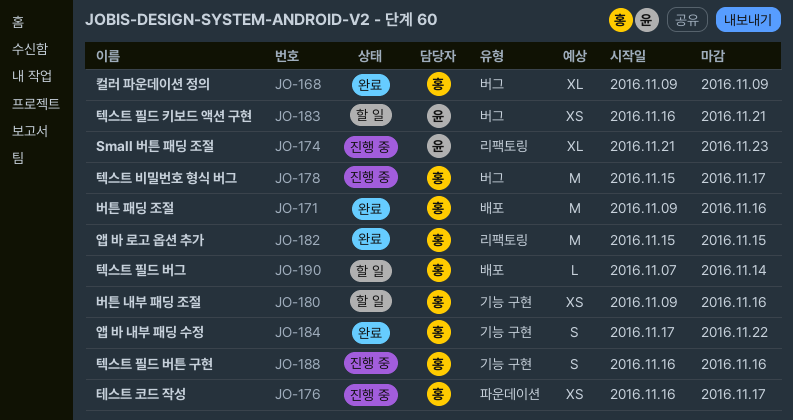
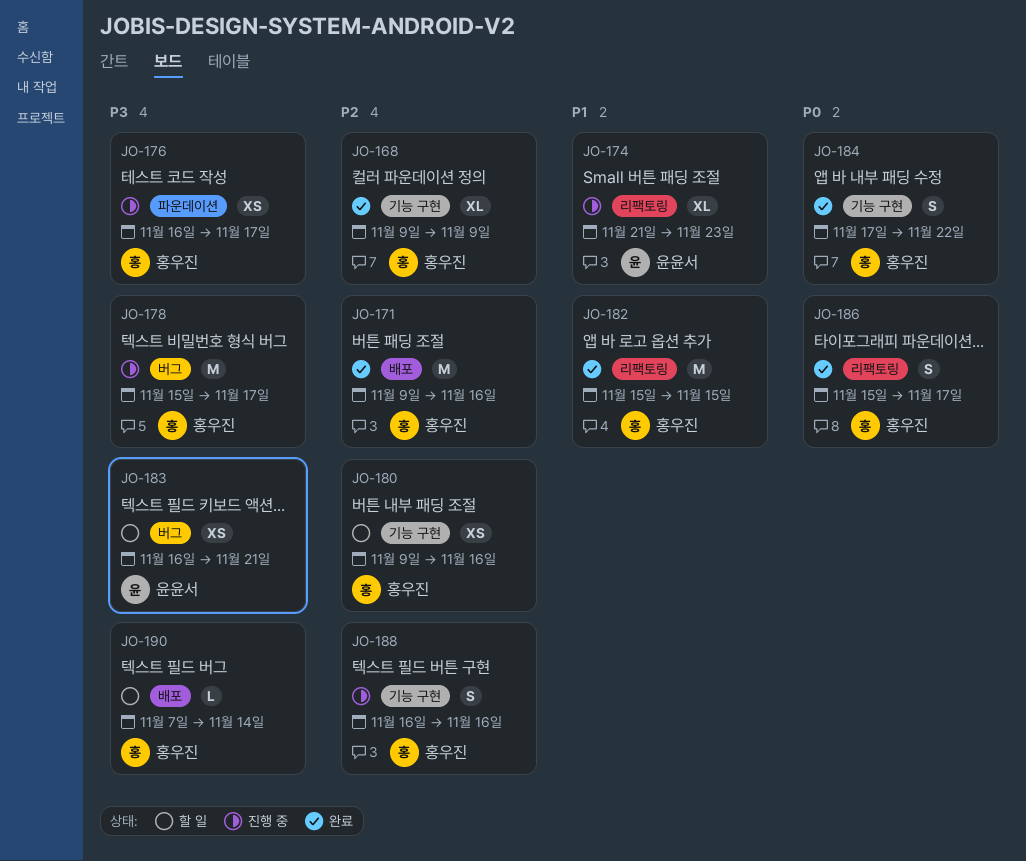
JO-168, label: 버그 -> 기능 구현
JO-186: none -> present

